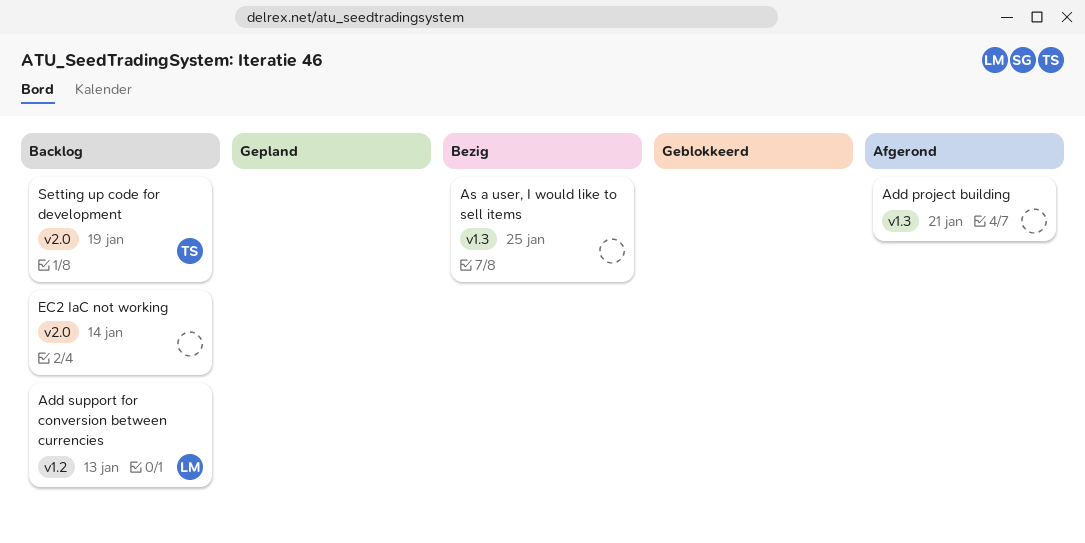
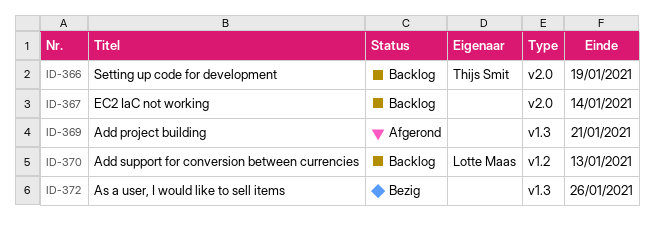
As a user, I would like to sell items, due: Jan 25 -> Jan 26

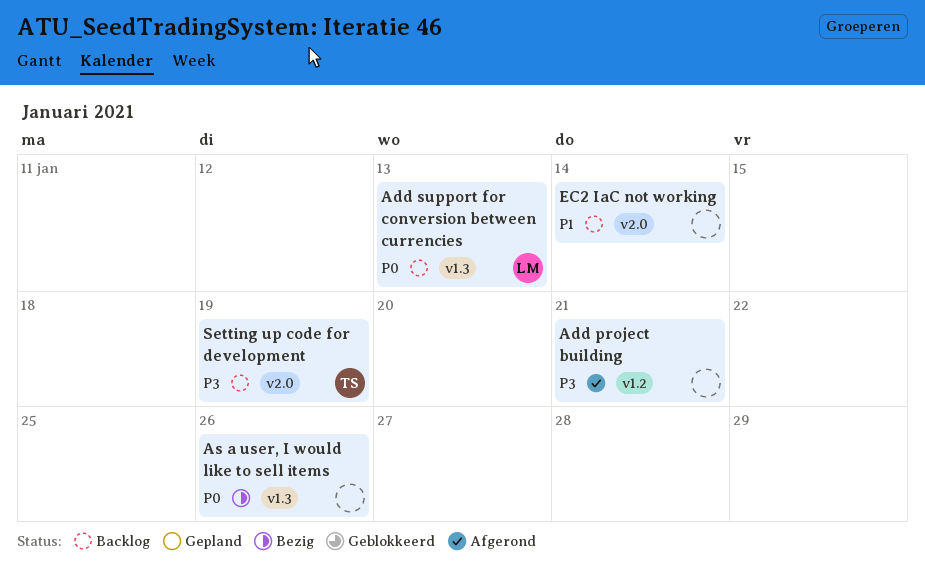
Add project building, label: v1.3 -> v1.2
Add support for conversion between currencies, label: v1.2 -> v1.3

